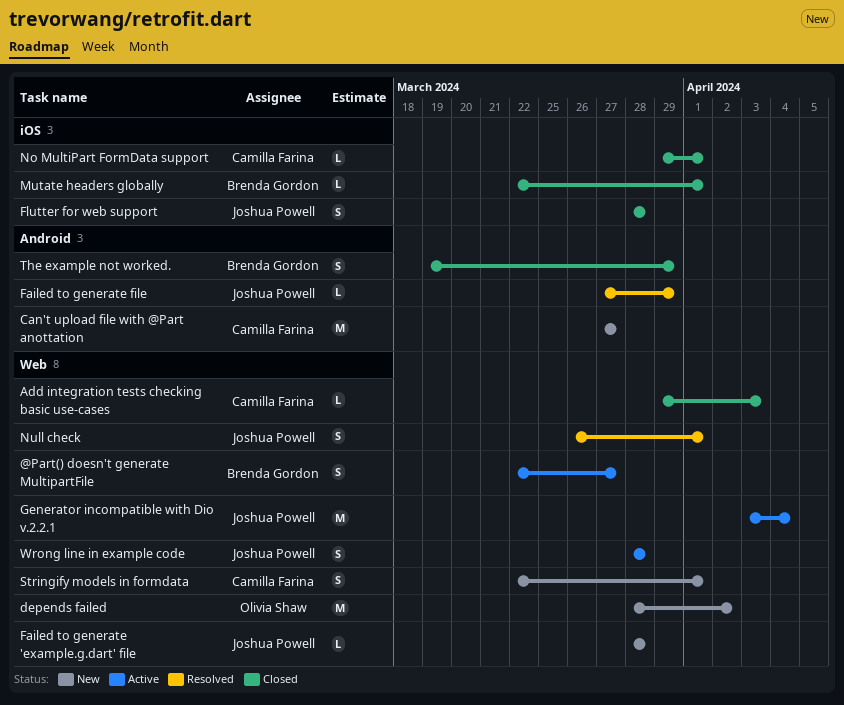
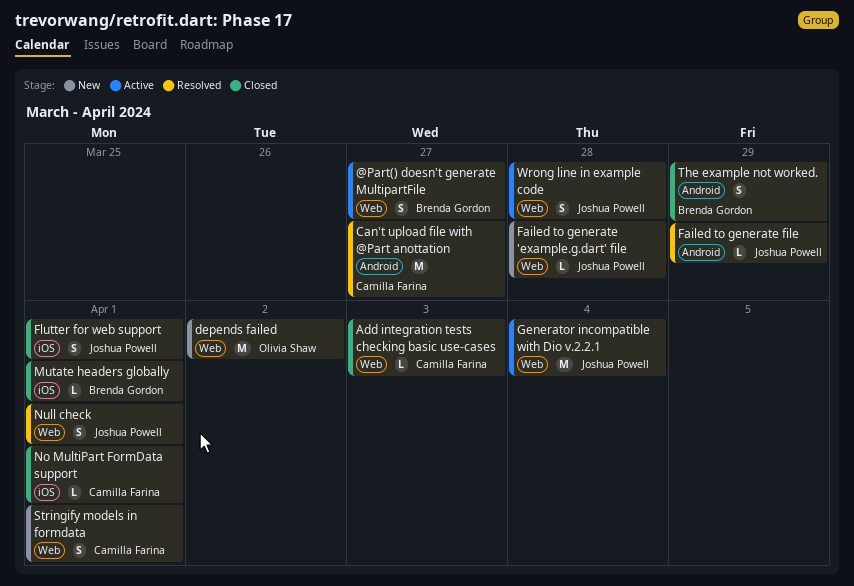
Can't upload file with @Part anottation, status: New -> Resolved
Flutter for web support, due: Mar 28 -> Apr 1

